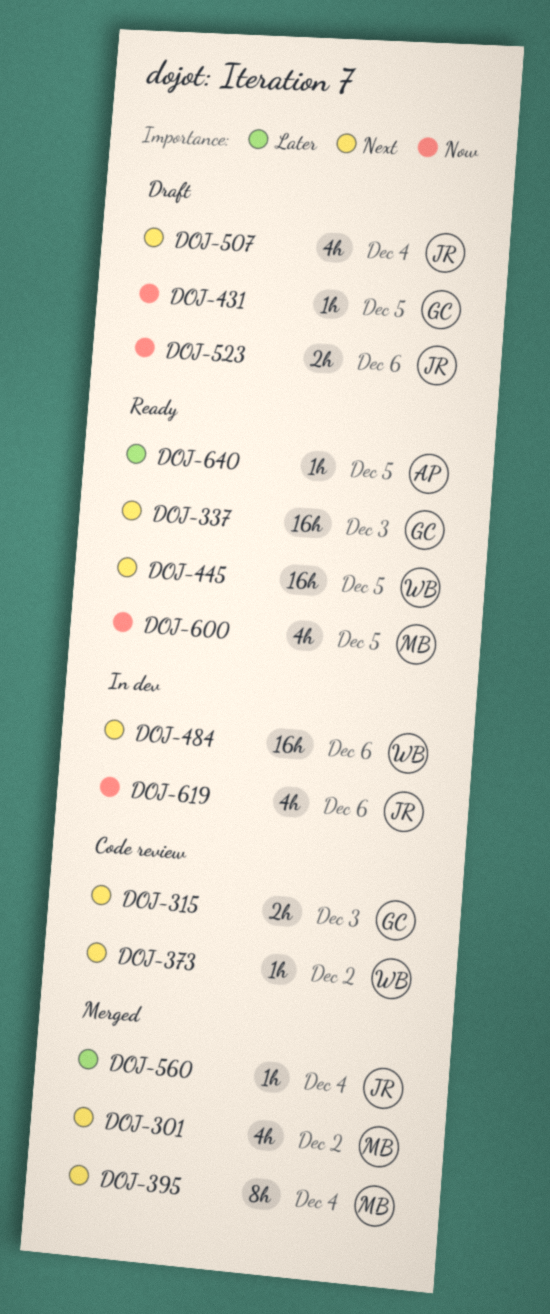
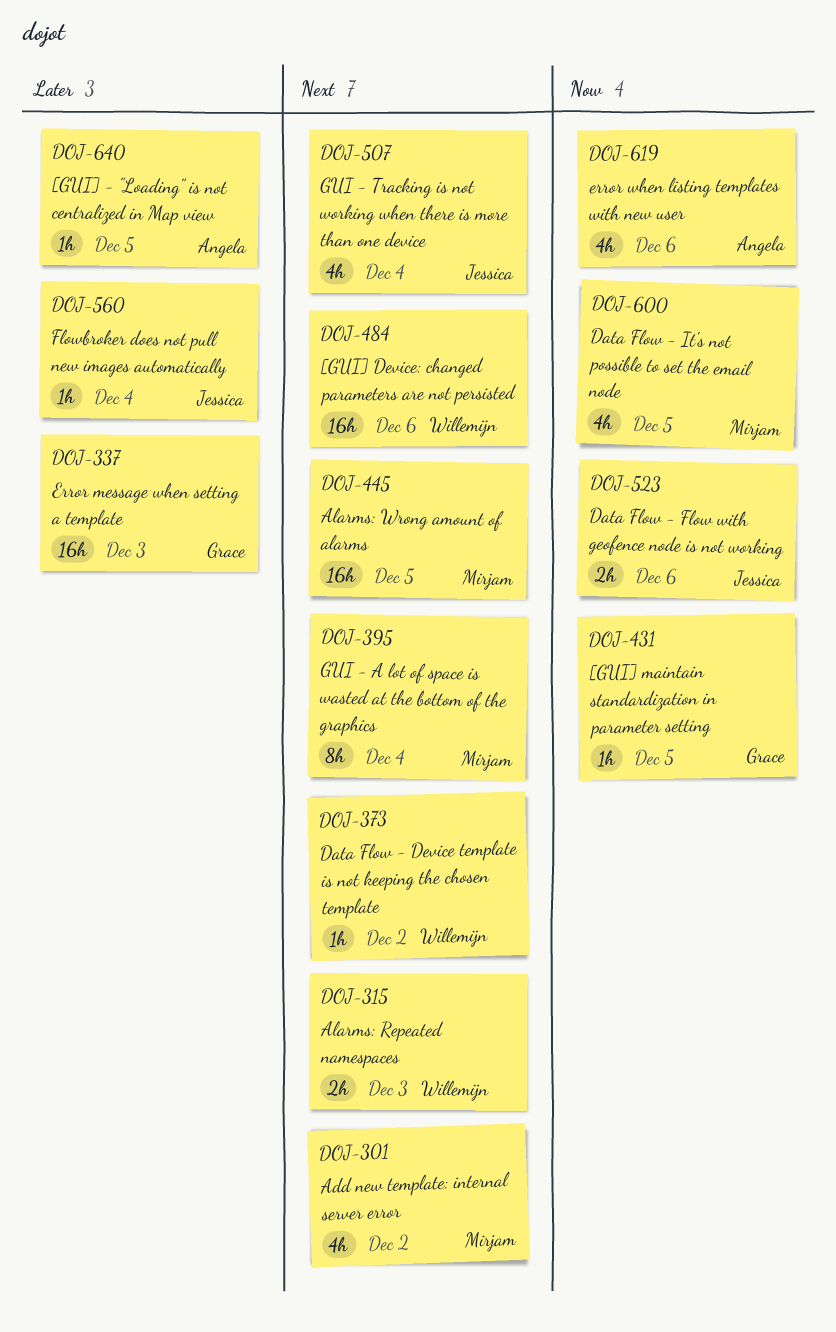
DOJ-315, owner: Grace -> Willemijn
DOJ-337, priority: Next -> Later
DOJ-445, owner: Willemijn -> Mirjam
DOJ-619, owner: Jessica -> Angela

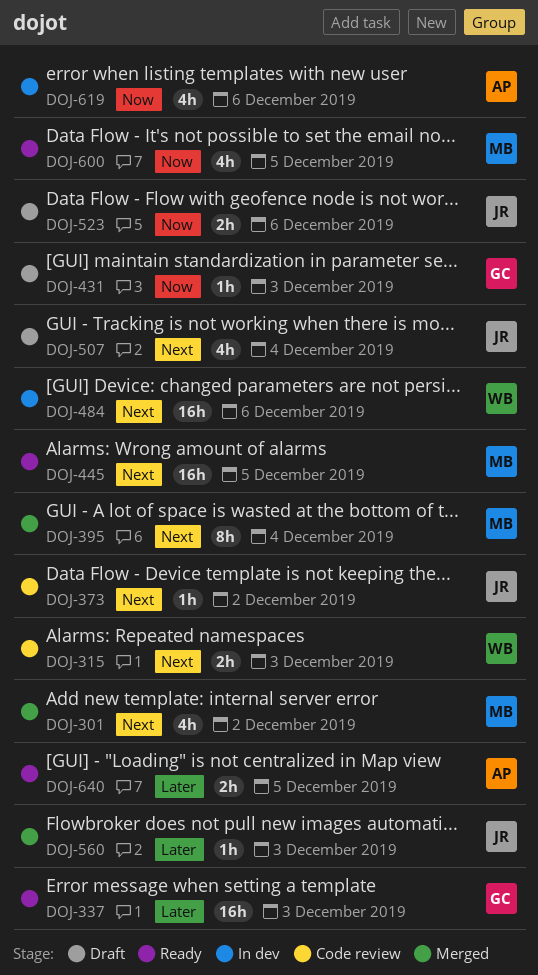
DOJ-373, owner: Willemijn -> Jessica
DOJ-431, due: Dec 5 -> Dec 3
DOJ-560, due: Dec 4 -> Dec 3
DOJ-640, estimate: 1h -> 2h

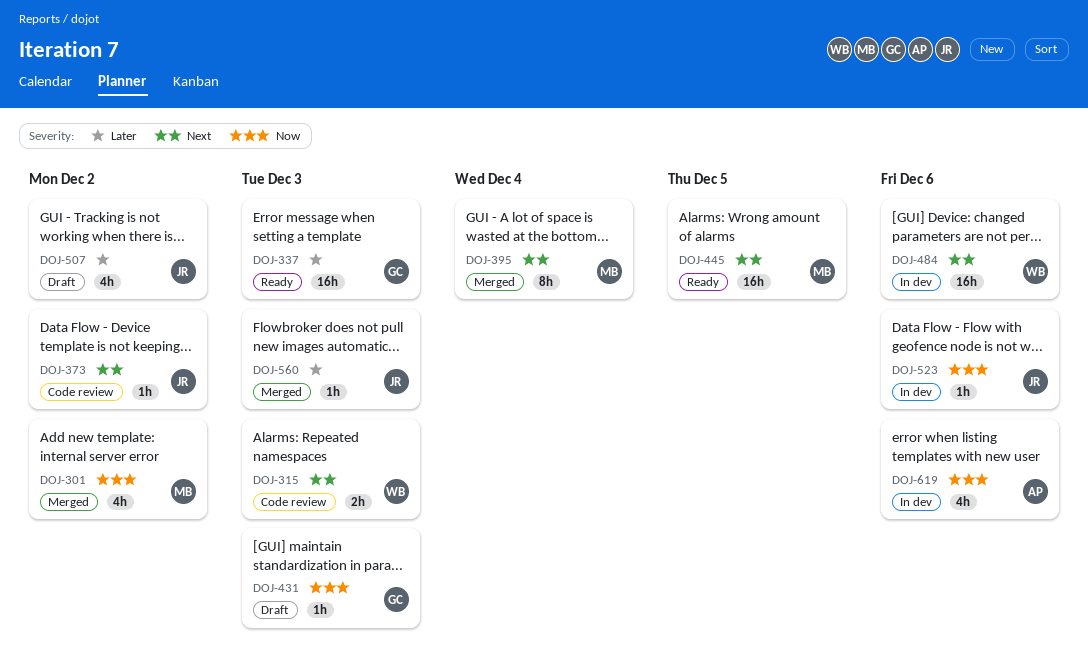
DOJ-301, priority: Next -> Now
DOJ-507, priority: Next -> Later
DOJ-507, due: Dec 4 -> Dec 2
DOJ-523, status: Draft -> In dev
DOJ-523, estimate: 2h -> 1h
DOJ-600: present -> none
DOJ-640: present -> none

